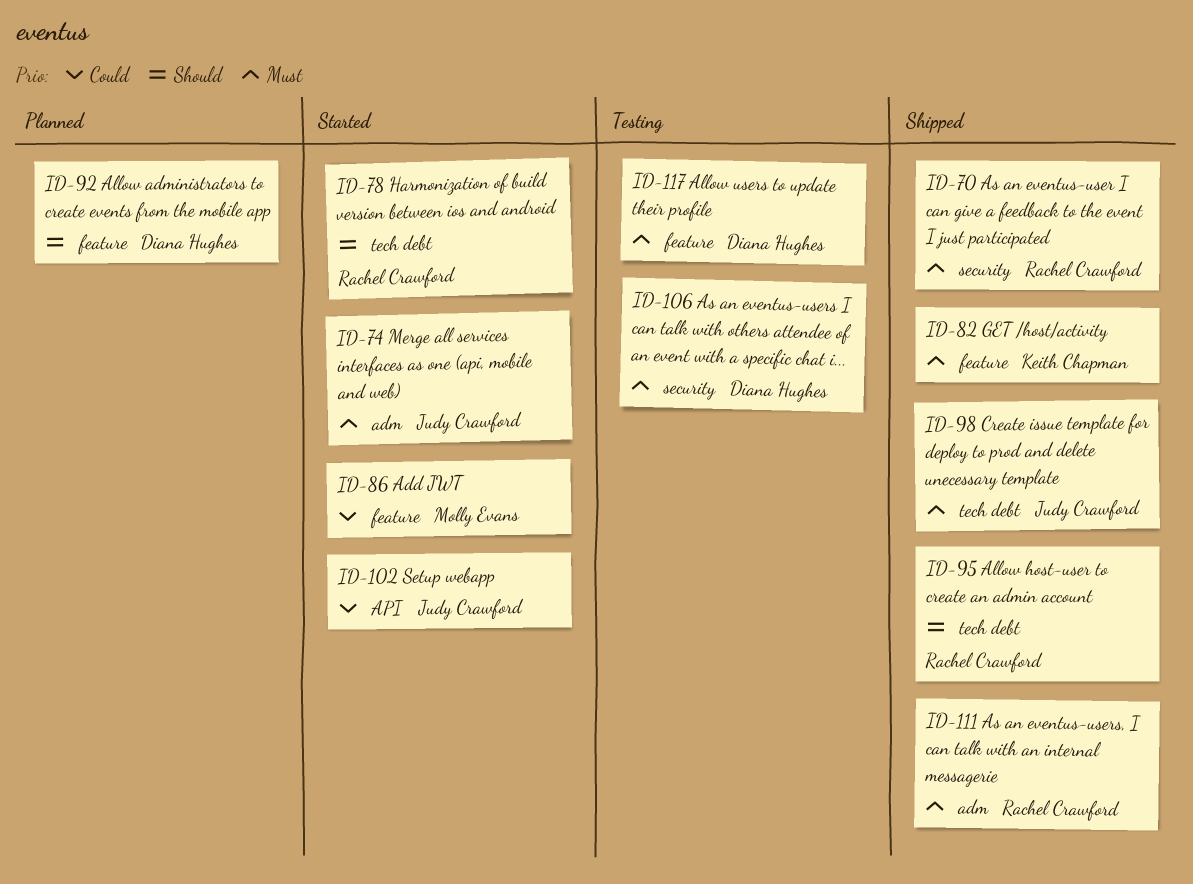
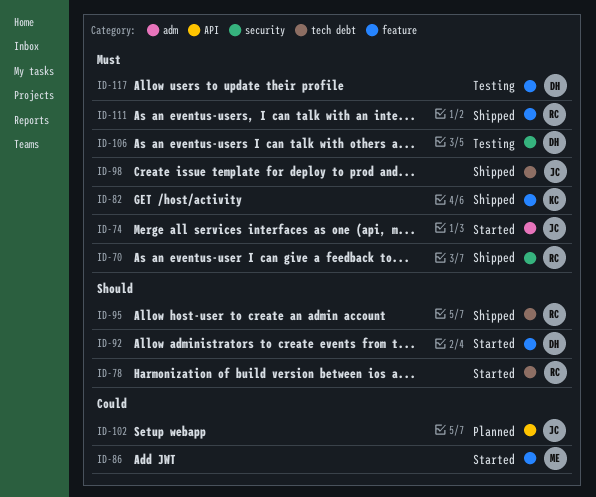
ID-92, status: Planned -> Started
ID-102, status: Started -> Planned
ID-111, label: adm -> feature

